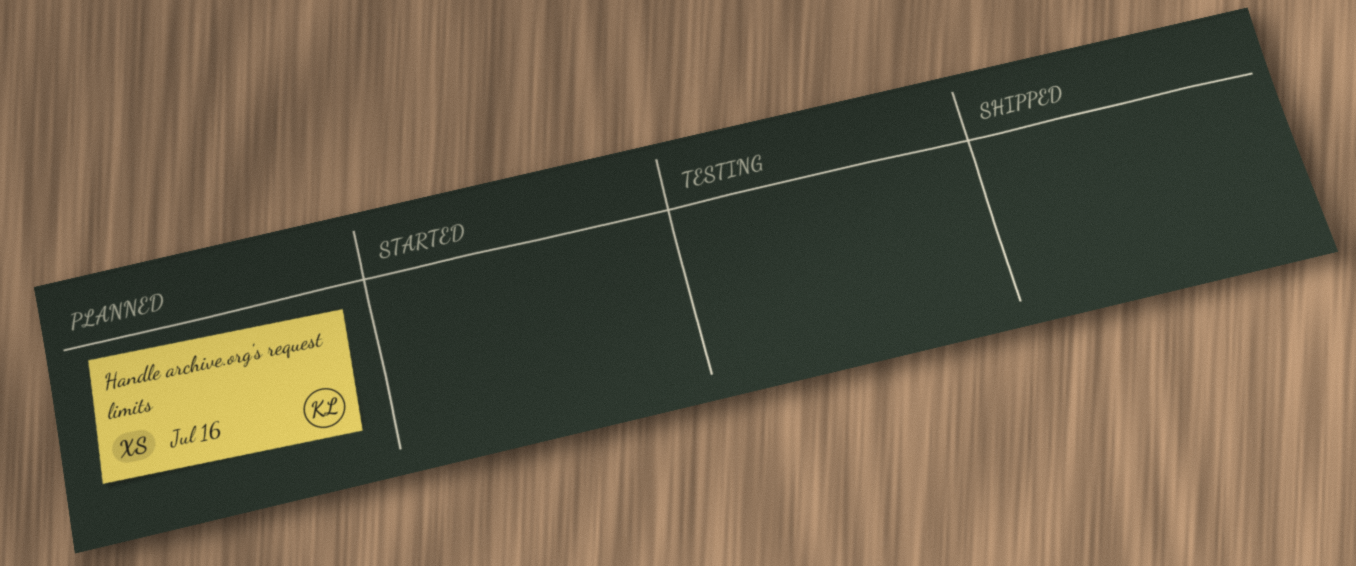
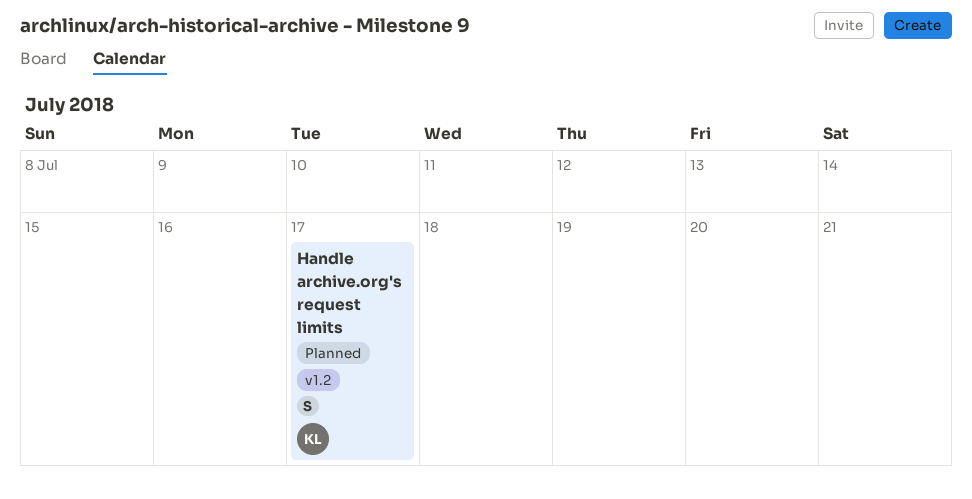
Handle archive.org's request limits, estimate: XS -> S
Handle archive.org's request limits, due: Jul 16 -> Jul 17

